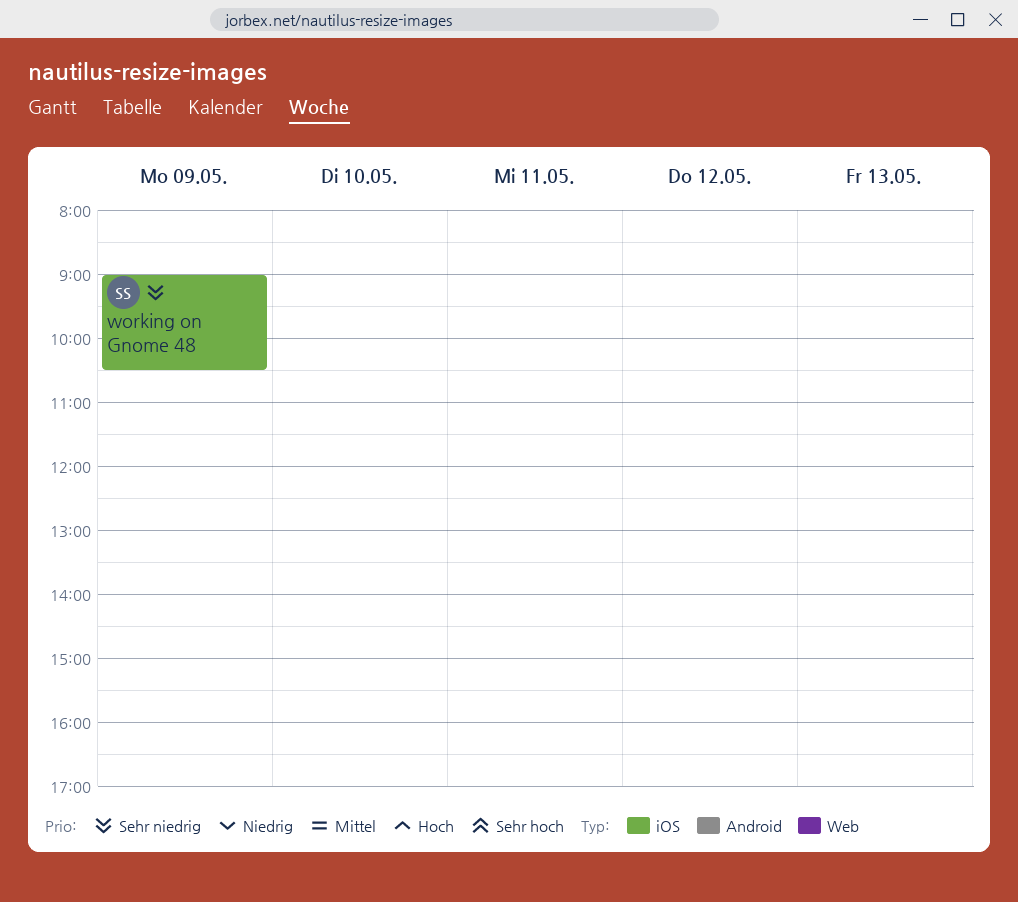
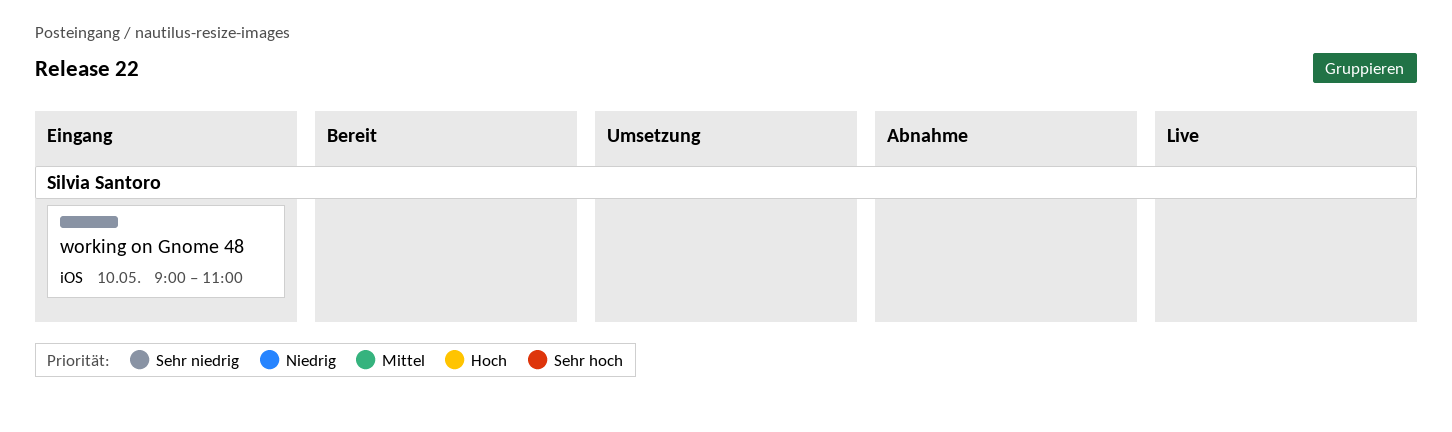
working on Gnome 48, day: May 9 -> May 10
working on Gnome 48, ends: 10:30 -> 11:00

